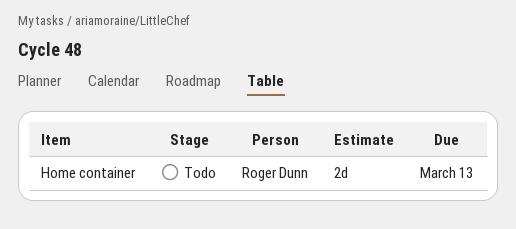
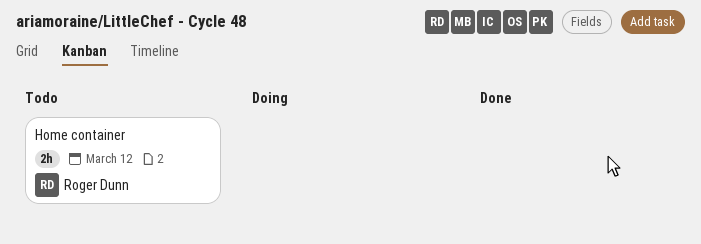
Home container, estimate: 2d -> 2h
Home container, due: Mar 13 -> Mar 12

